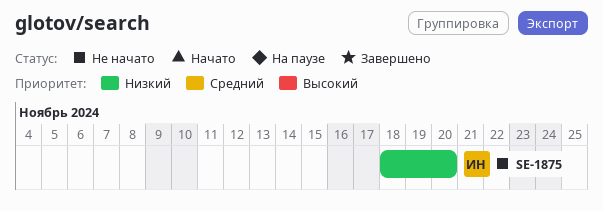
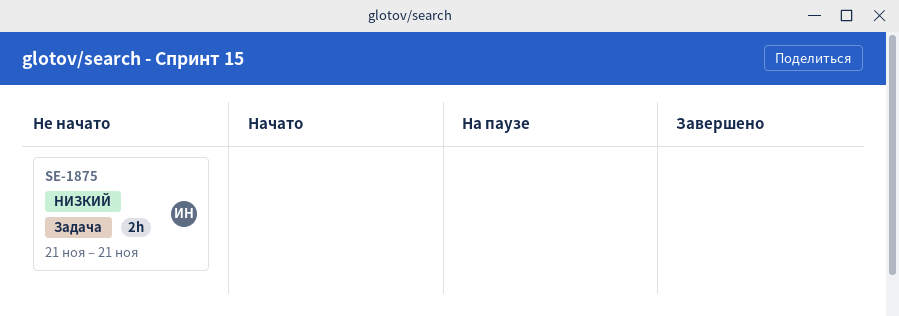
SE-1875, start: Nov 18 -> Nov 21
SE-1875, due: Nov 20 -> Nov 21

